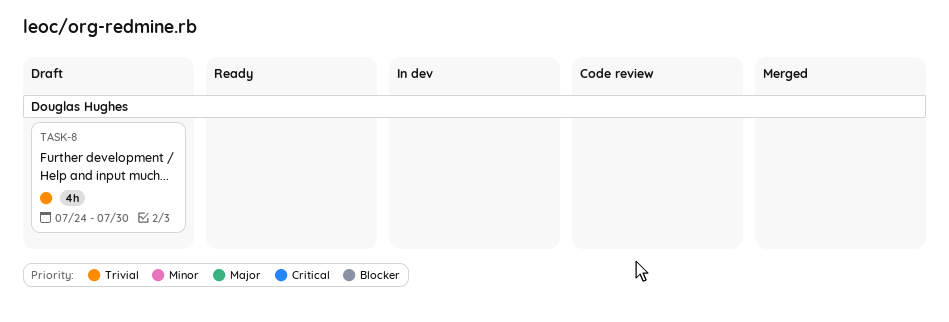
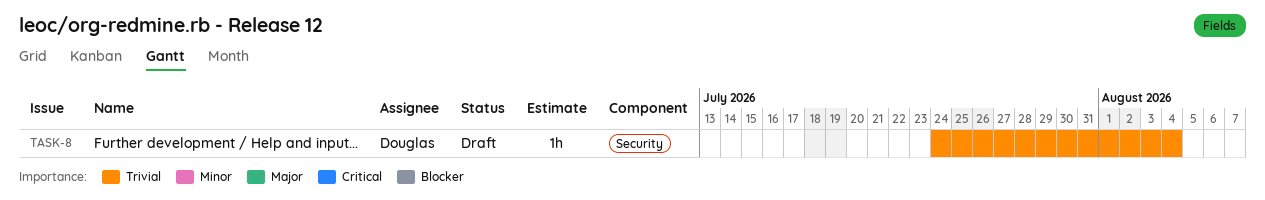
TASK-8, estimate: 4h -> 1h
TASK-8, due: Jul 30 -> Aug 4

